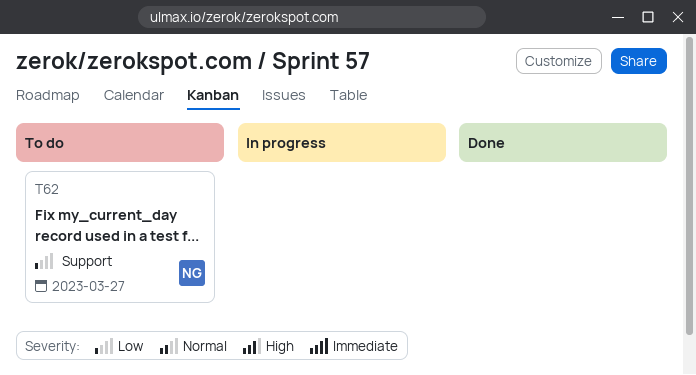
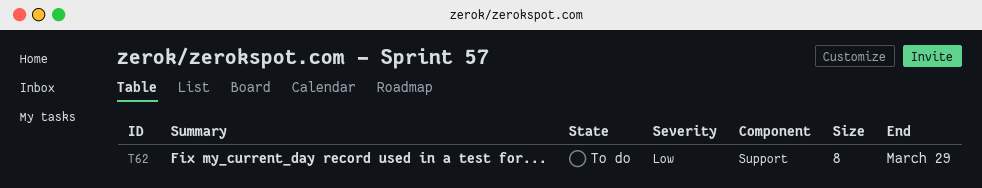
T62, due: Mar 27 -> Mar 29

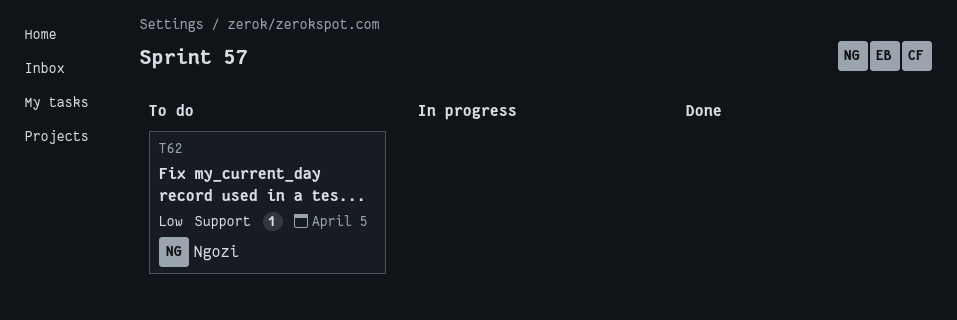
T62, estimate: 8 -> 1
T62, due: Mar 29 -> Apr 5

